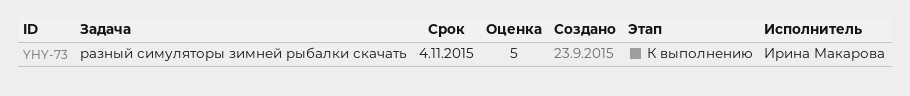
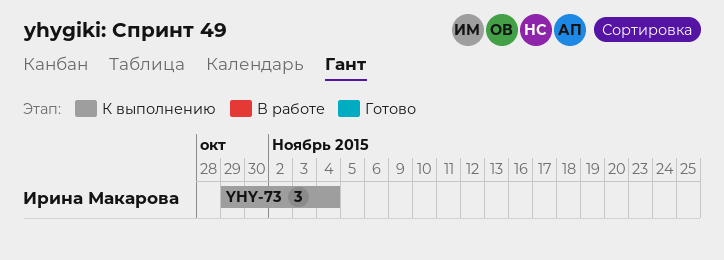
YHY-73, estimate: 5 -> 3

